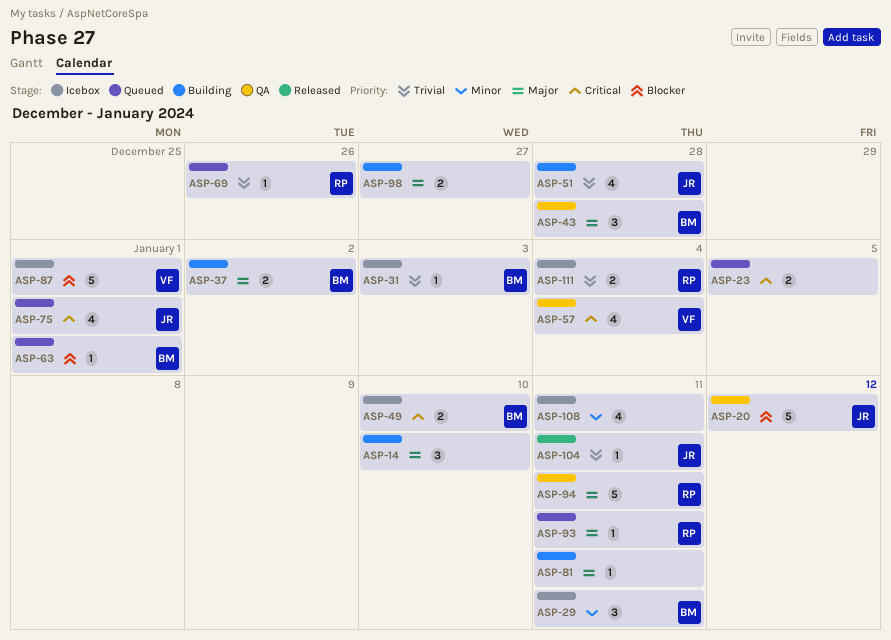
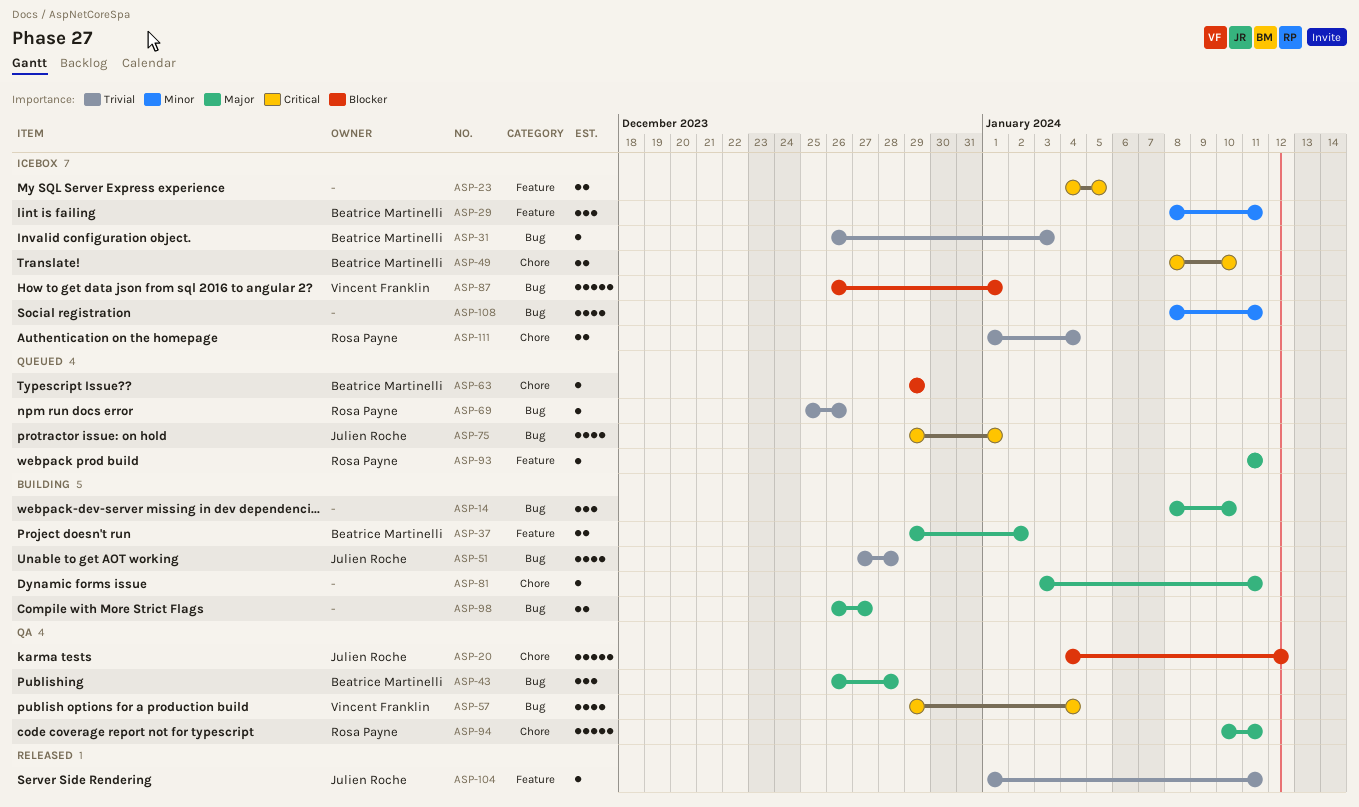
ASP-23, status: Queued -> Icebox
ASP-63, due: Jan 1 -> Dec 29

